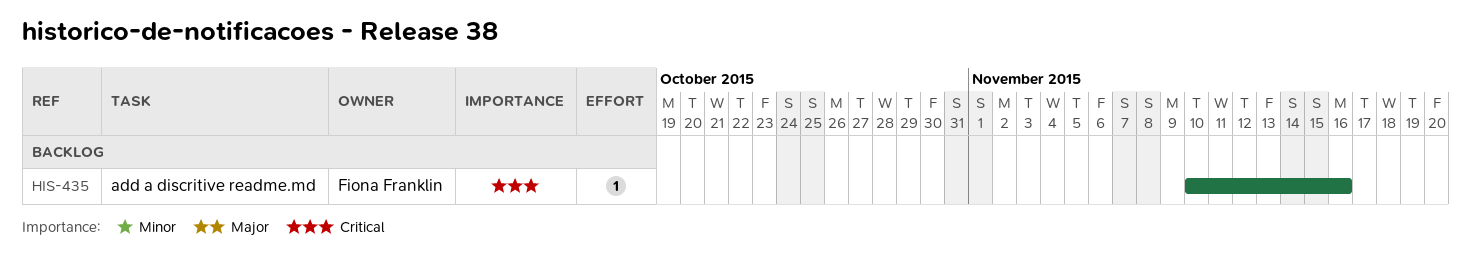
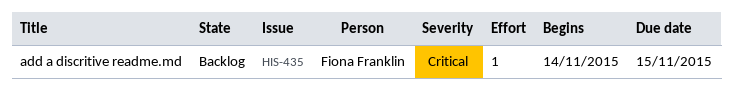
HIS-435, start: Nov 10 -> Nov 14
HIS-435, due: Nov 16 -> Nov 15

